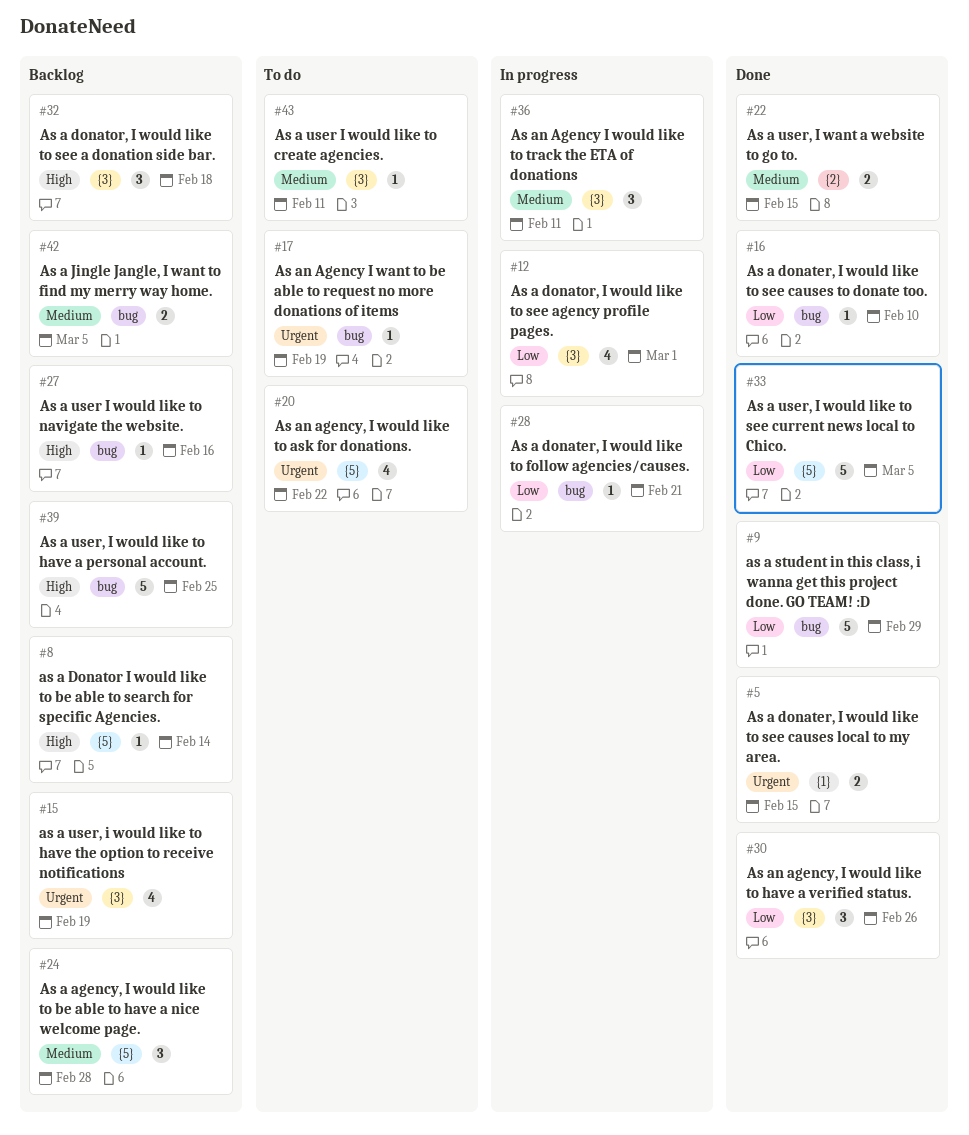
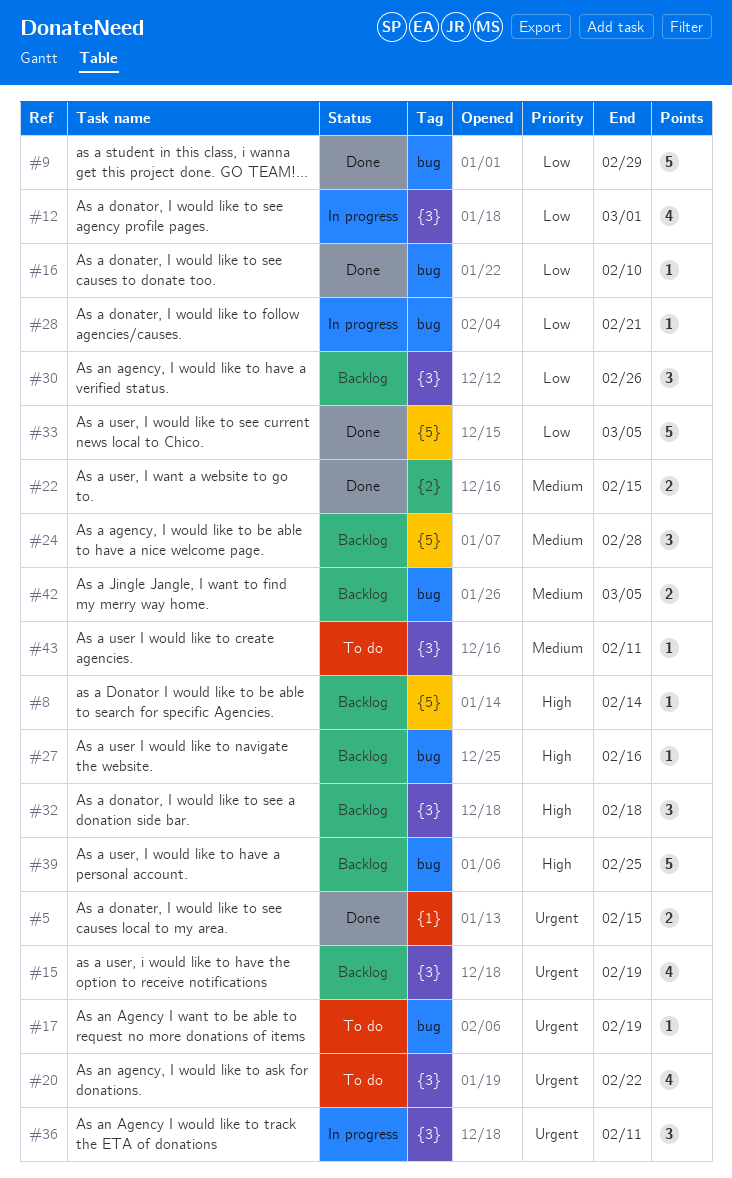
#20, label: {5} -> {3}
#30, status: Done -> Backlog
#36, priority: Medium -> Urgent

